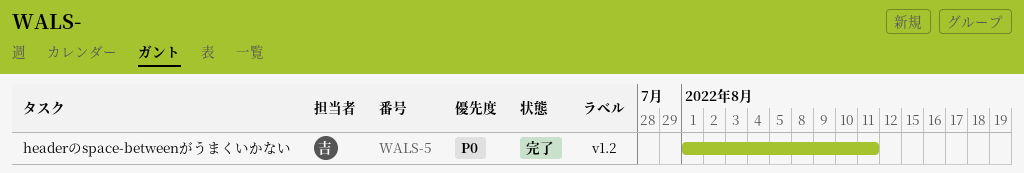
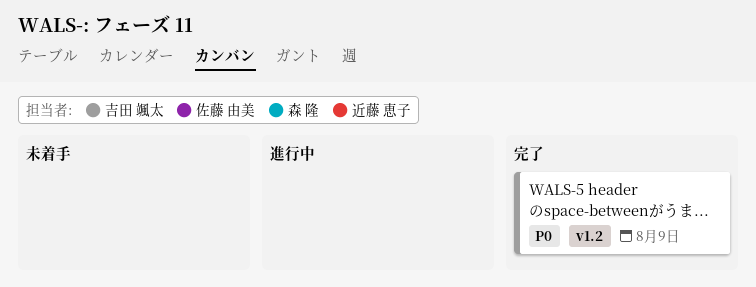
WALS-5, due: Aug 11 -> Aug 9

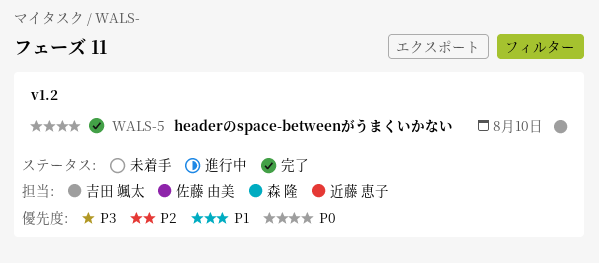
WALS-5, due: Aug 9 -> Aug 10

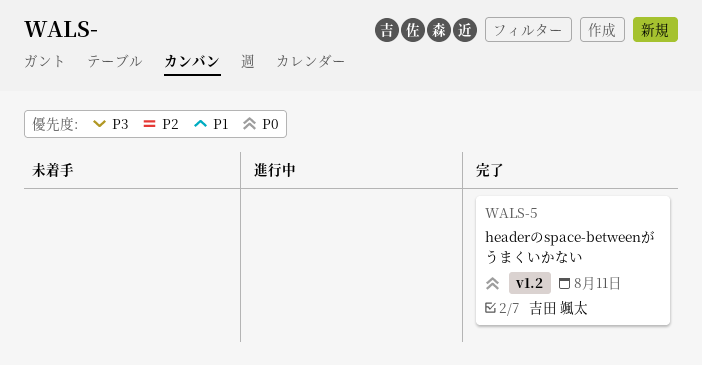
WALS-5, due: Aug 10 -> Aug 11

